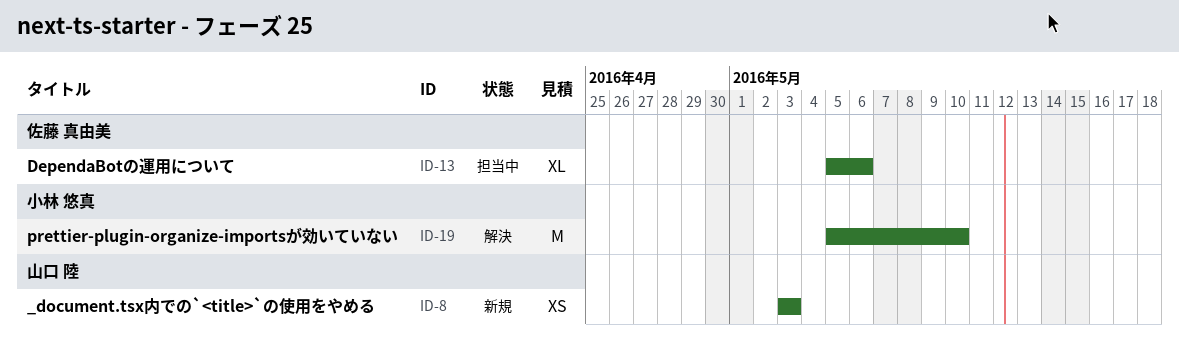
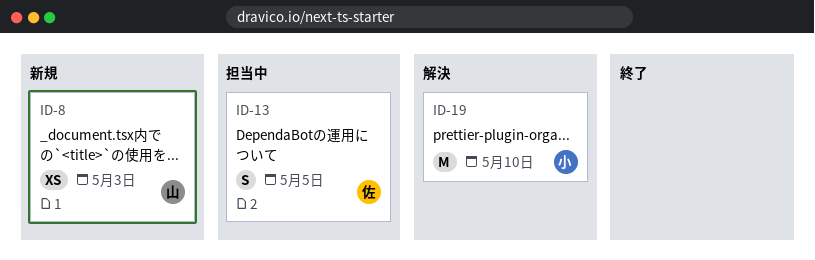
ID-13, estimate: XL -> S
ID-13, due: May 6 -> May 5

